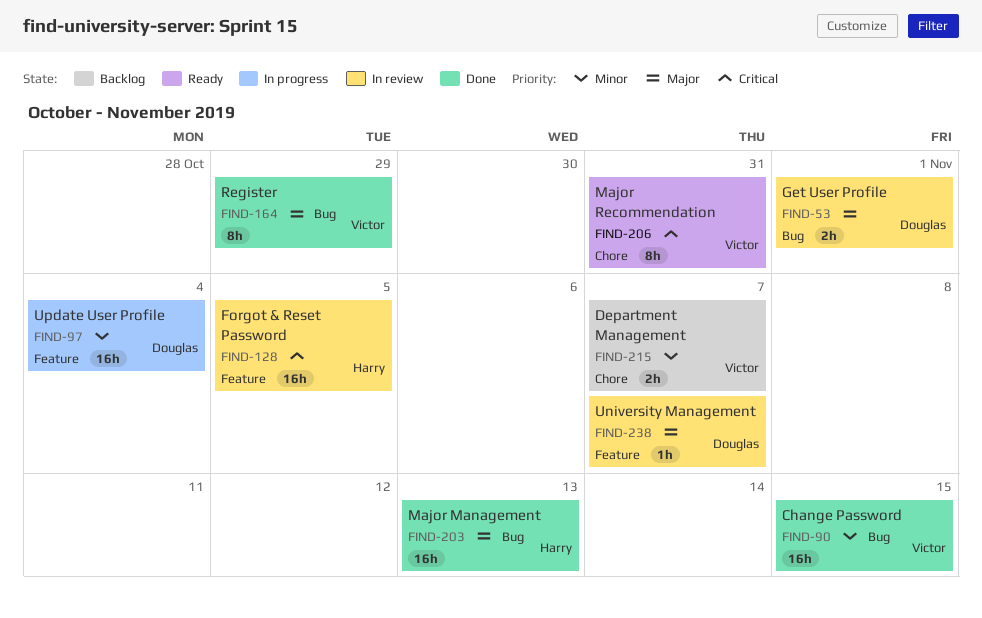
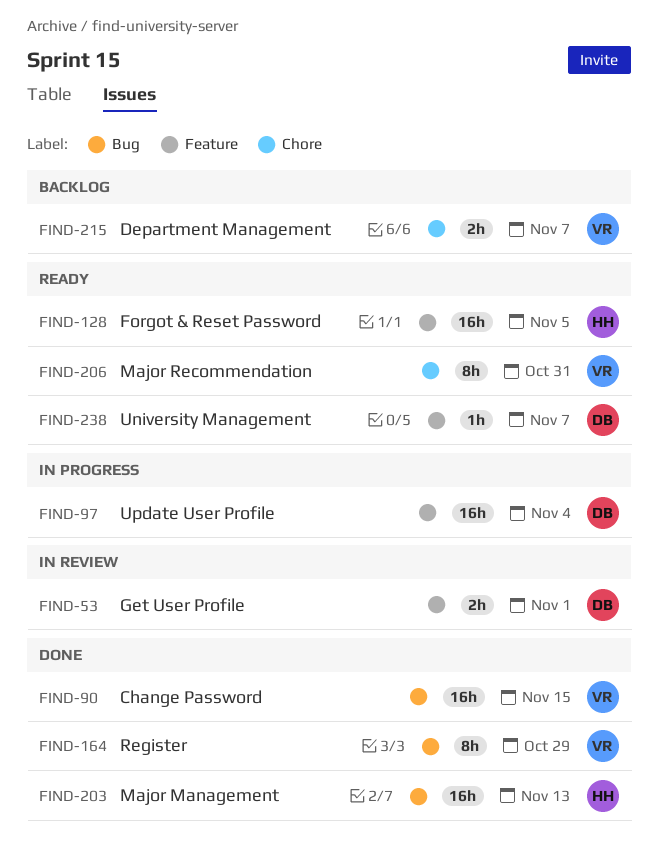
FIND-53, label: Bug -> Feature
FIND-128, status: In review -> Ready
FIND-238, status: In review -> Ready

